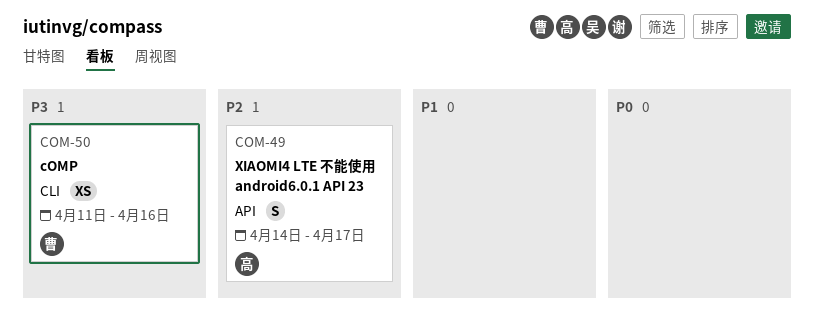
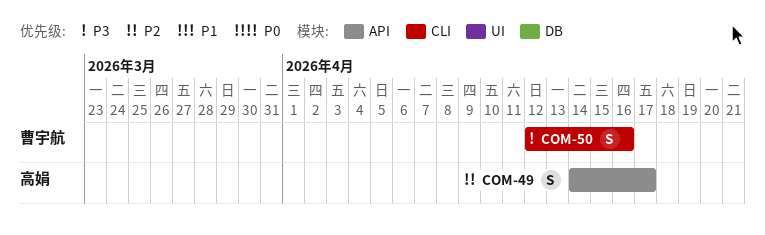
COM-50, estimate: XS -> S
COM-50, start: Apr 11 -> Apr 12

